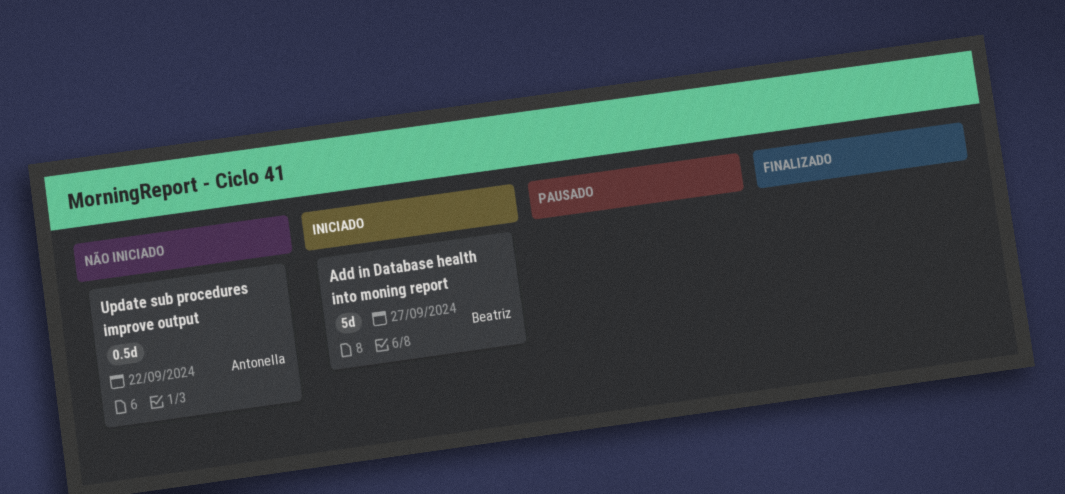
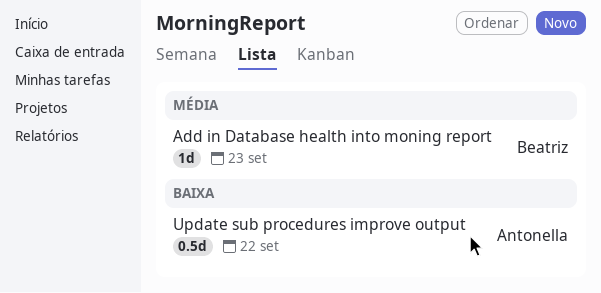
Add in Database health into moning report, estimate: 5d -> 1d
Add in Database health into moning report, due: Sep 27 -> Sep 23

